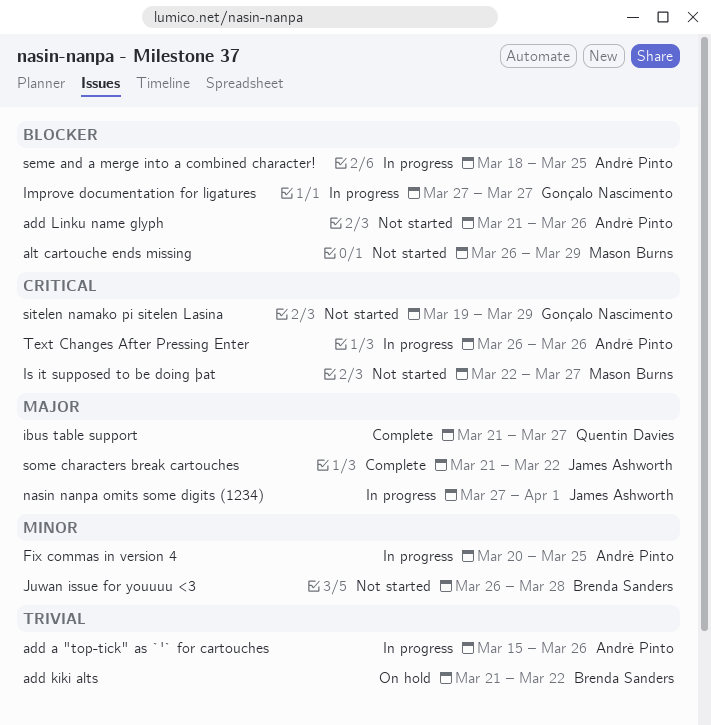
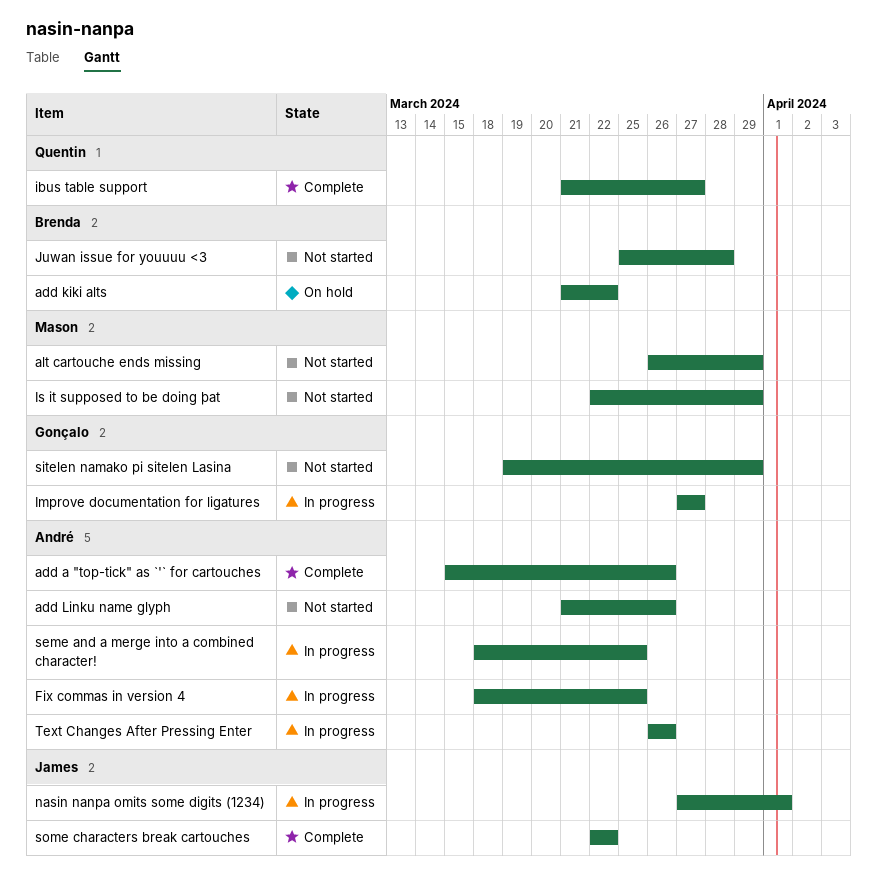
add a "top-tick" as `'` for cartouches, status: In progress -> Complete
Fix commas in version 4, start: Mar 20 -> Mar 18
Is it supposed to be doing þat, due: Mar 27 -> Mar 29
Juwan issue for youuuu <3, start: Mar 26 -> Mar 25
some characters break cartouches, start: Mar 21 -> Mar 22

